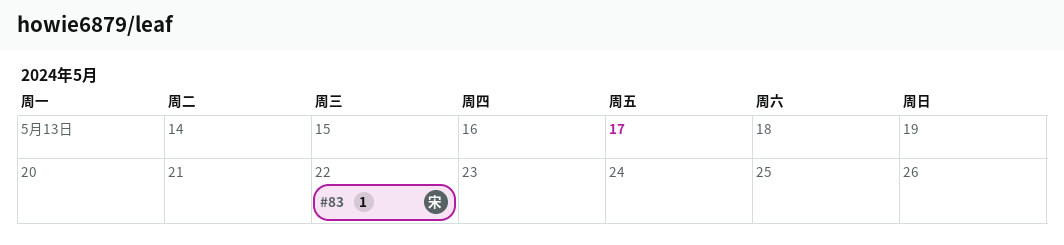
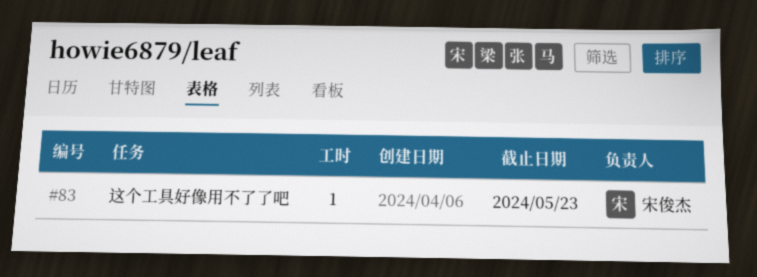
#83, due: May 22 -> May 23

